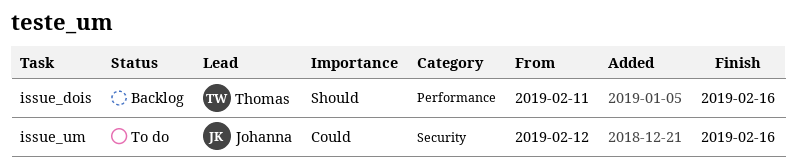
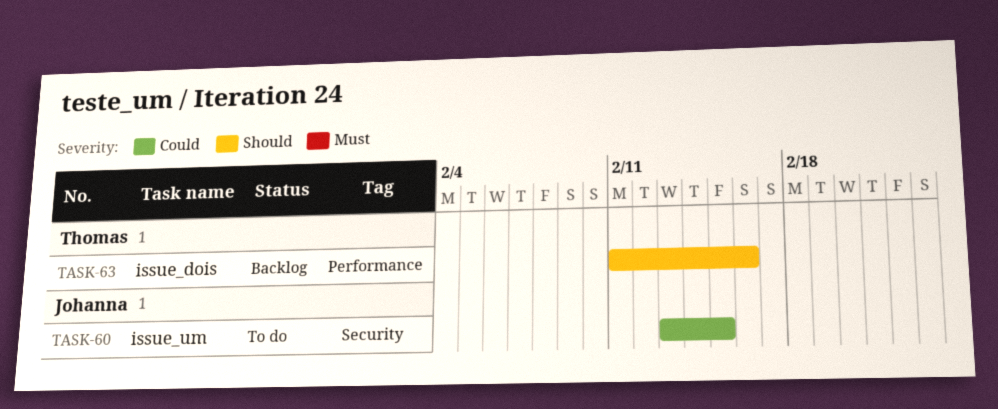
issue_um, start: Feb 12 -> Feb 13
issue_um, due: Feb 16 -> Feb 15

